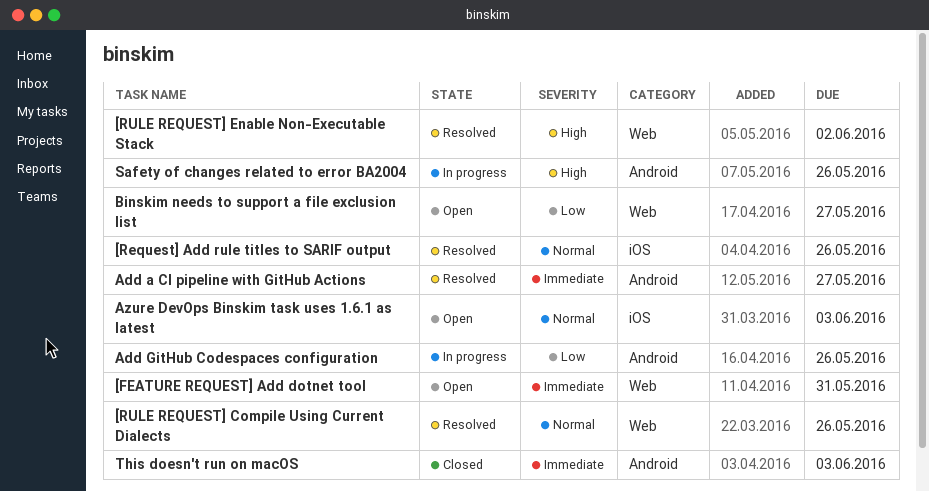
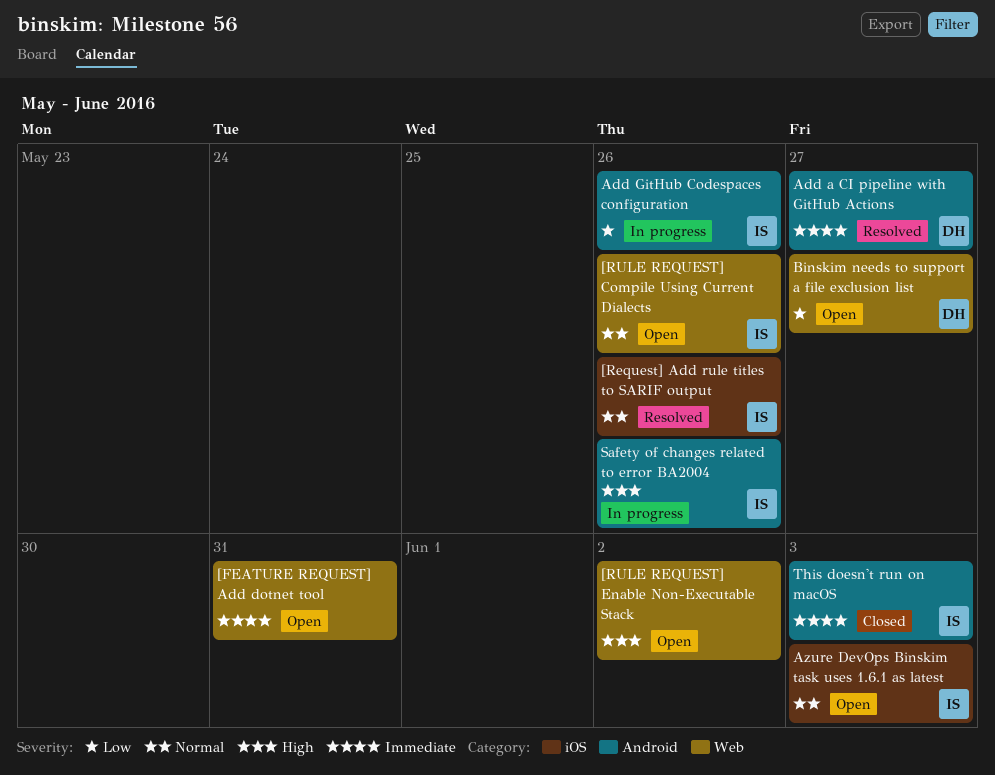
[RULE REQUEST] Compile Using Current Dialects, status: Resolved -> Open
[RULE REQUEST] Enable Non-Executable Stack, status: Resolved -> Open

